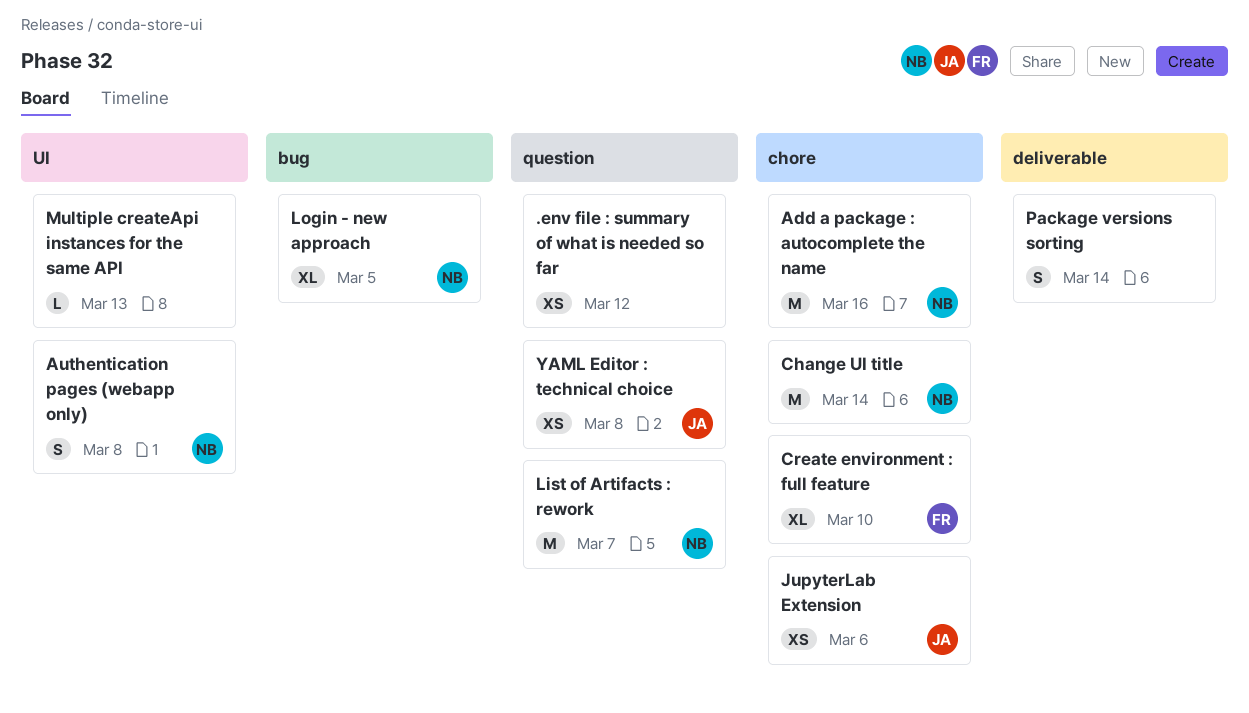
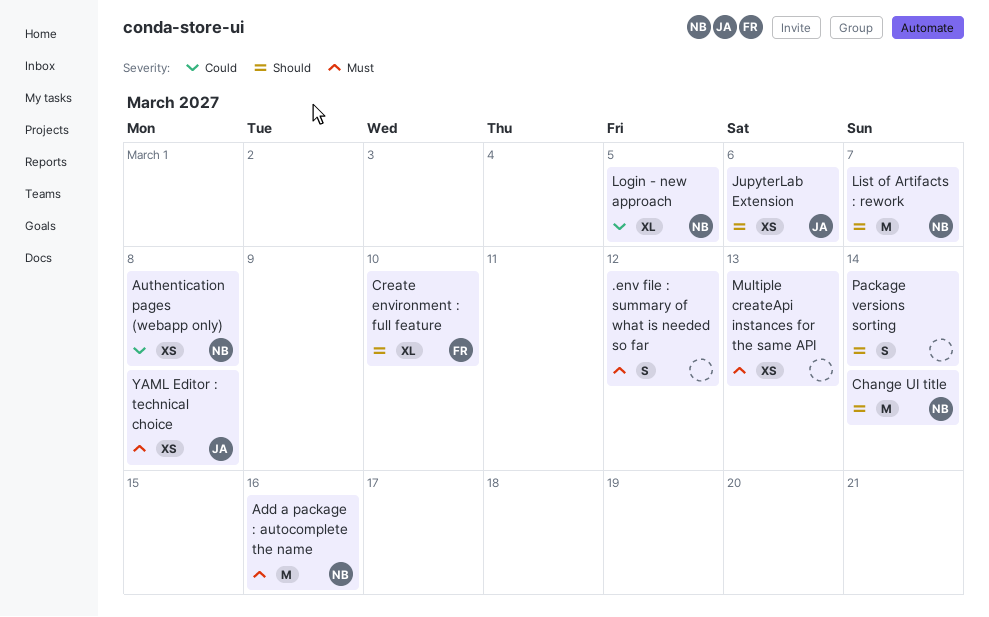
.env file : summary of what is needed so far, estimate: XS -> S
Authentication pages (webapp only), estimate: S -> XS
Multiple createApi instances for the same API, estimate: L -> XS

